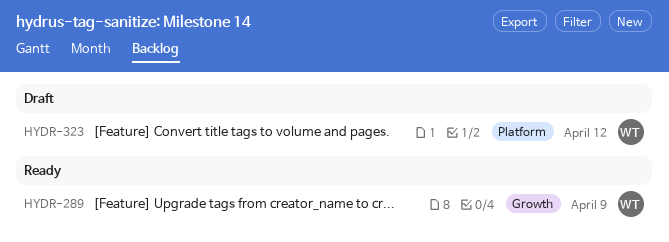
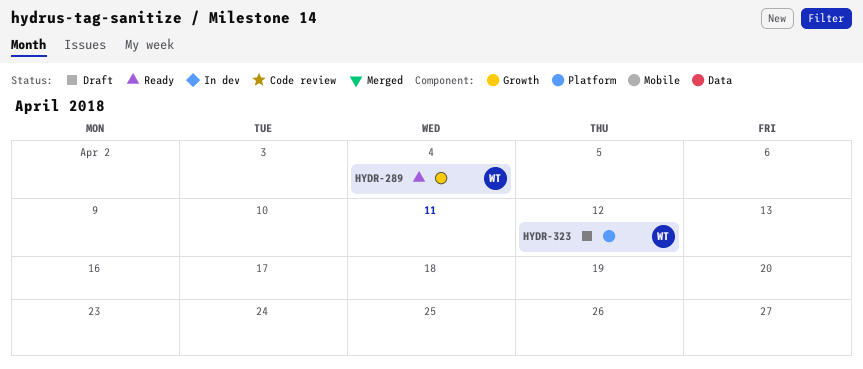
HYDR-289, due: Apr 9 -> Apr 4

